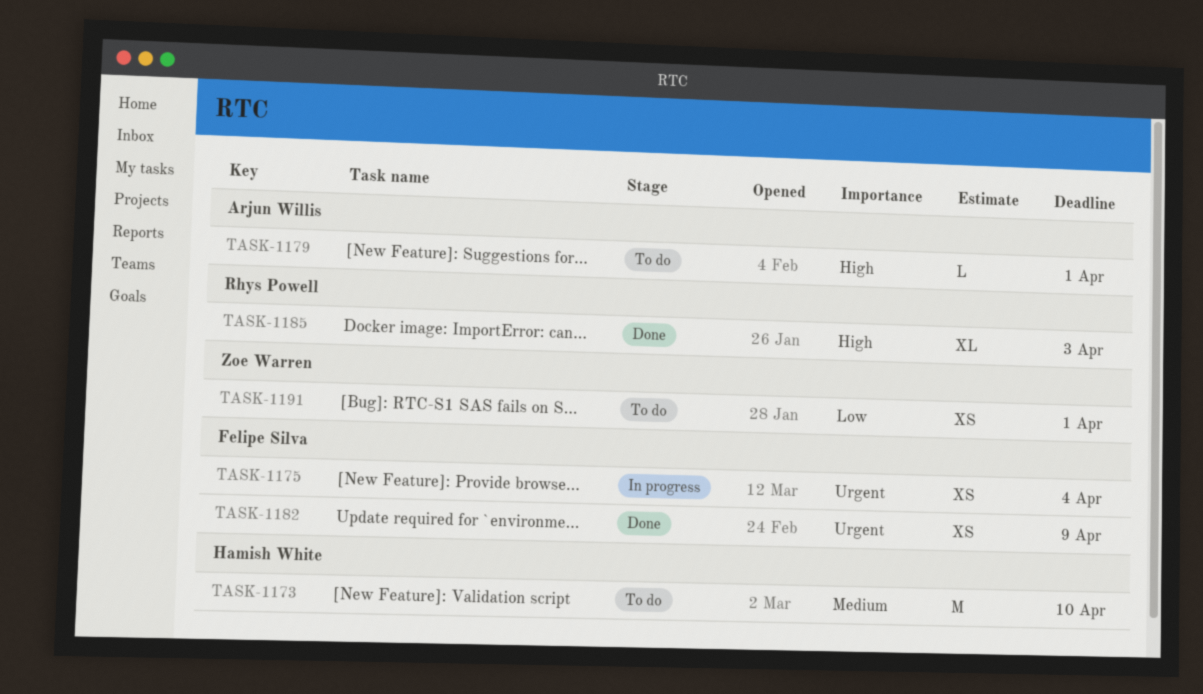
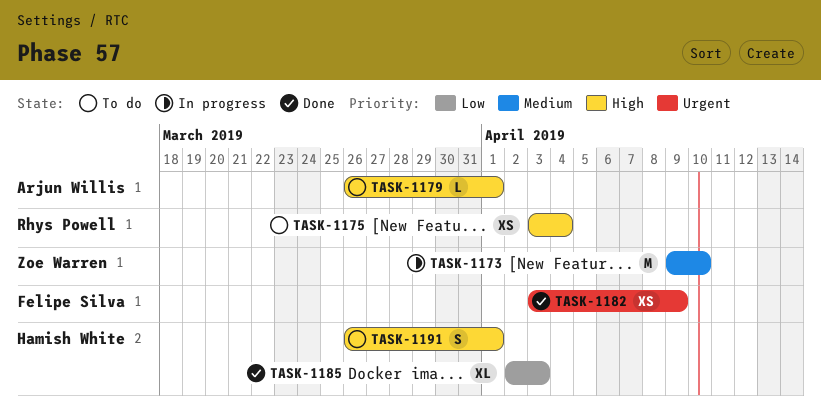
TASK-1173, status: To do -> In progress
TASK-1173, owner: Hamish White -> Zoe Warren
TASK-1175, status: In progress -> To do
TASK-1175, owner: Felipe Silva -> Rhys Powell
TASK-1175, priority: Urgent -> High
TASK-1185, owner: Rhys Powell -> Hamish White
TASK-1185, priority: High -> Low
TASK-1191, owner: Zoe Warren -> Hamish White
TASK-1191, priority: Low -> High
TASK-1191, estimate: XS -> S

